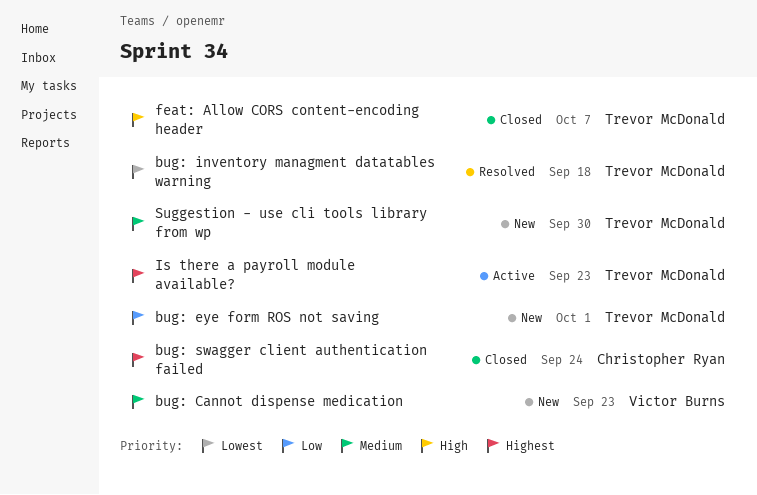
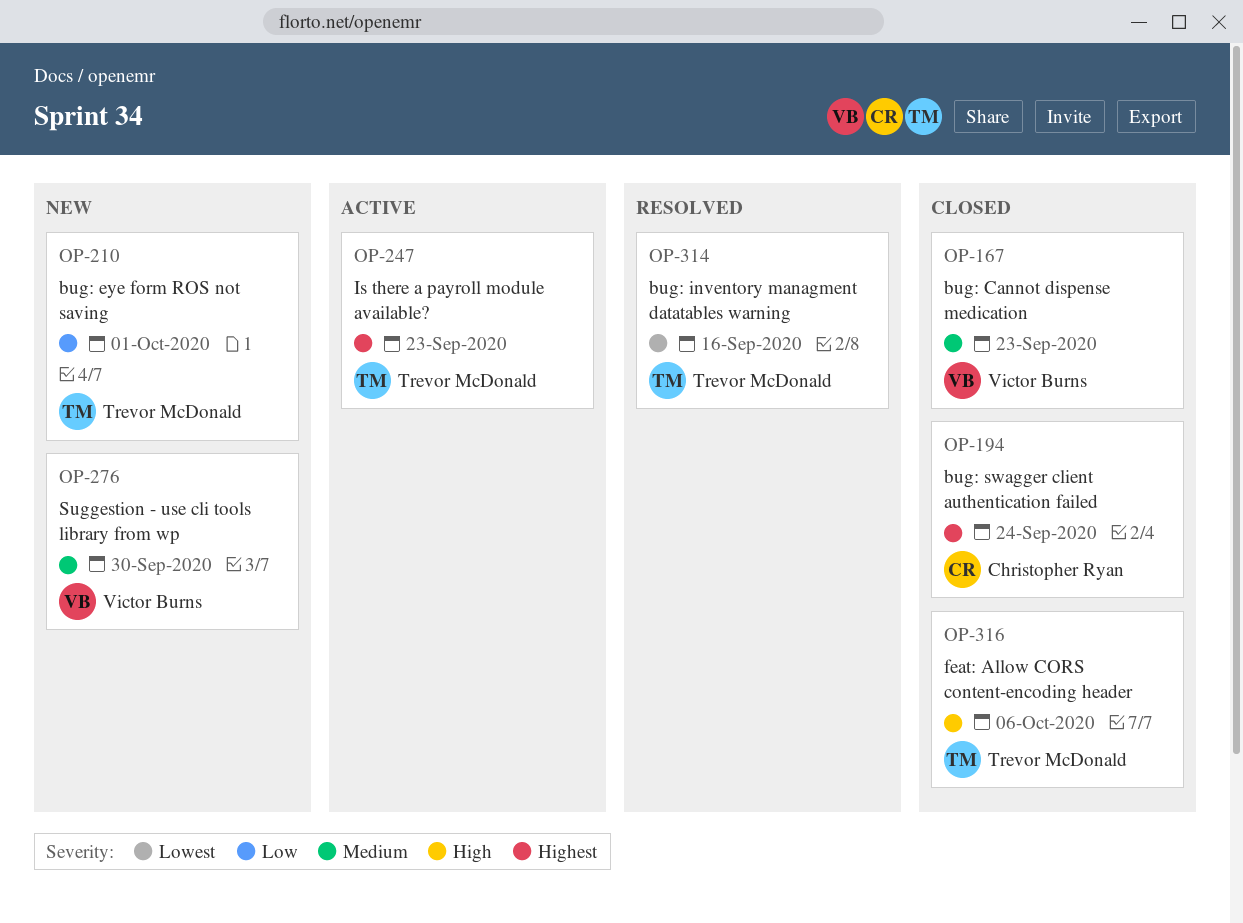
bug: Cannot dispense medication, status: New -> Closed
bug: inventory managment datatables warning, due: Sep 18 -> Sep 16
feat: Allow CORS content-encoding header, due: Oct 7 -> Oct 6
Suggestion - use cli tools library from wp, owner: Trevor McDonald -> Victor Burns

